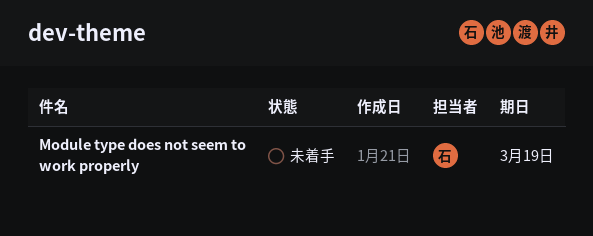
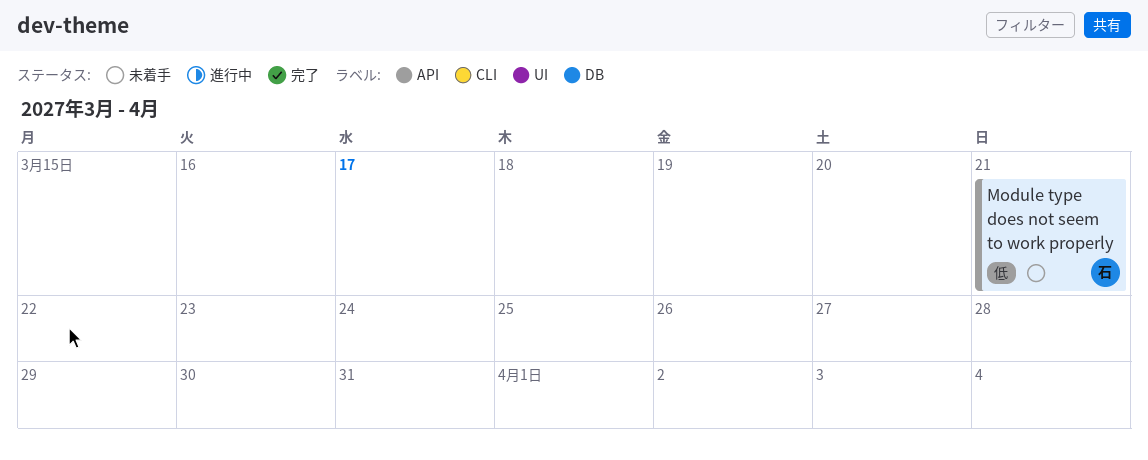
Module type does not seem to work properly, due: Mar 19 -> Mar 21

